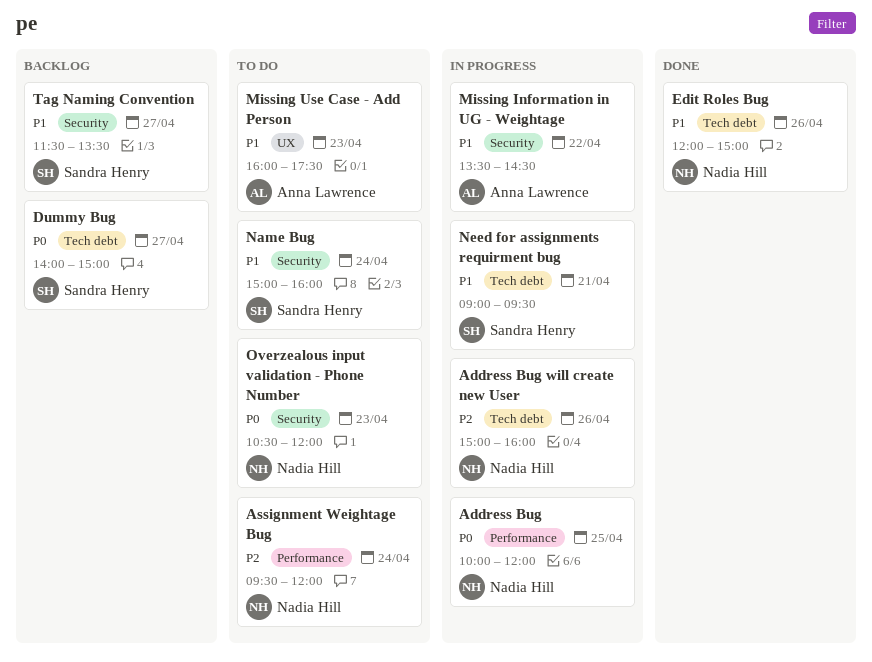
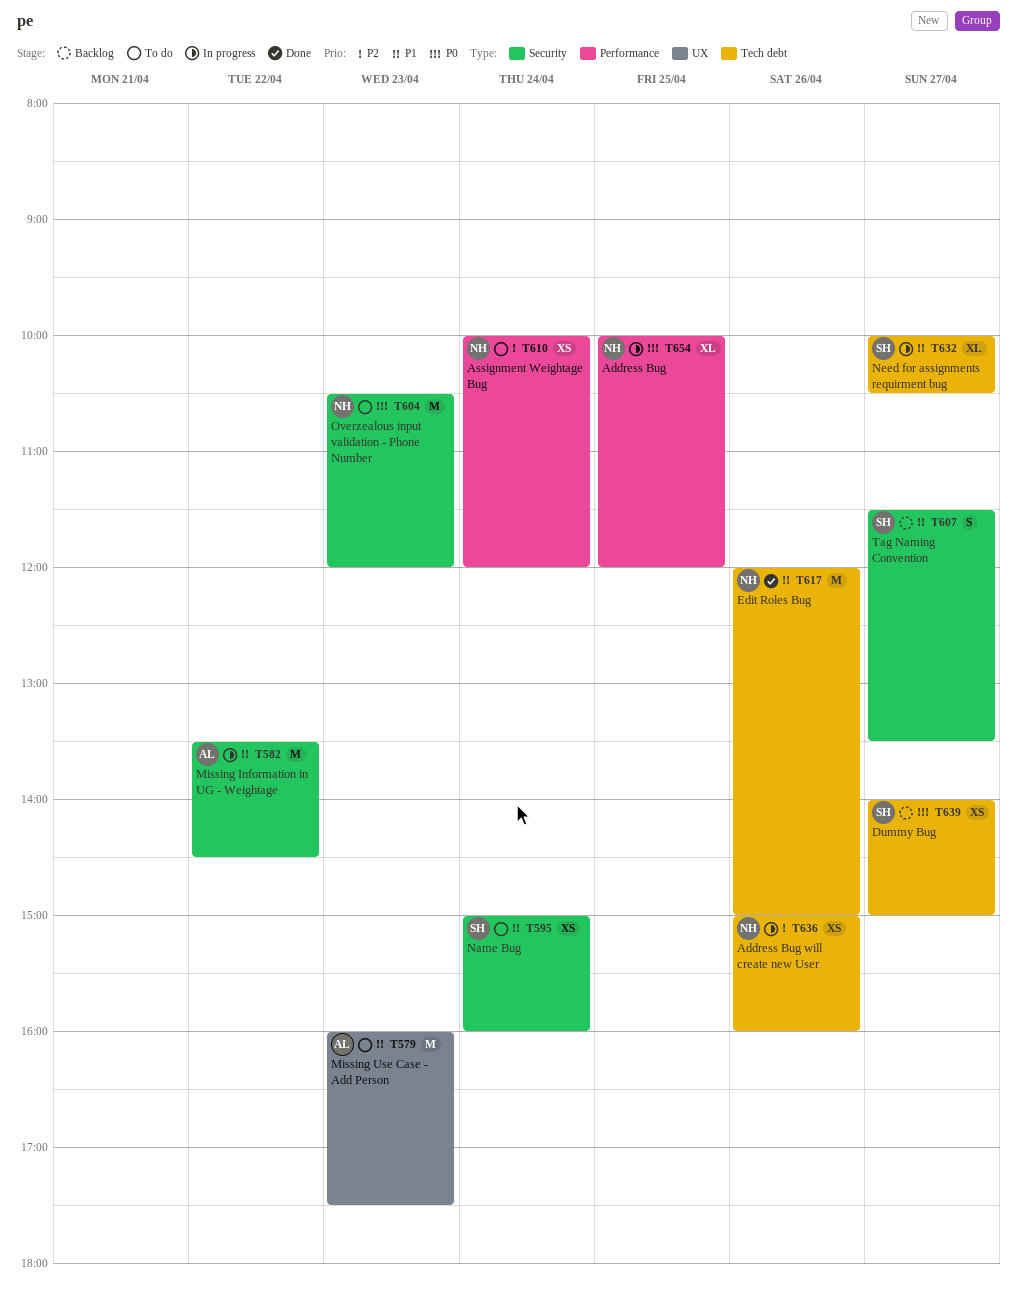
Assignment Weightage Bug, begins: 09:30 -> 10:00
Need for assignments requirment bug, day: Apr 21 -> Apr 27
Need for assignments requirment bug, begins: 09:00 -> 10:00
Need for assignments requirment bug, ends: 09:30 -> 10:30

